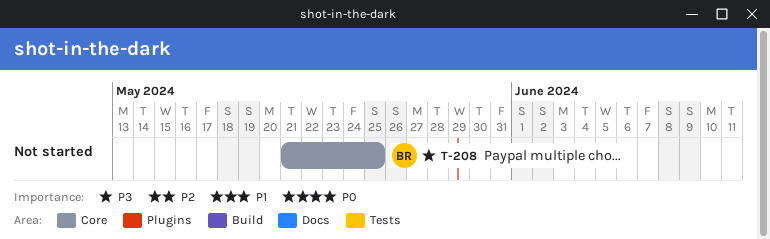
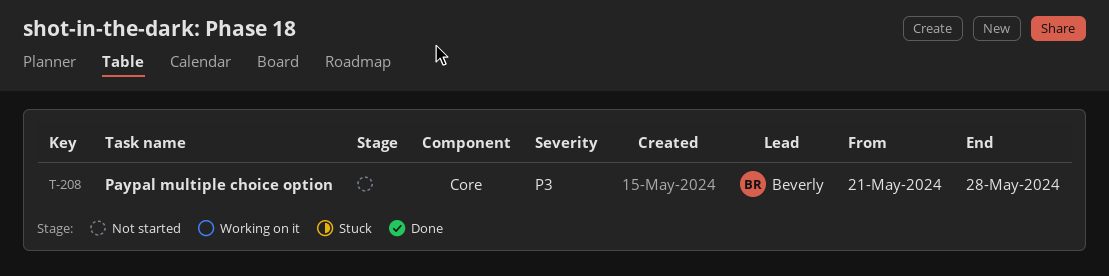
T-208, due: May 25 -> May 28

